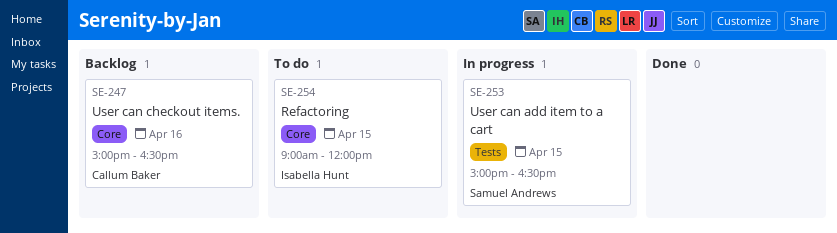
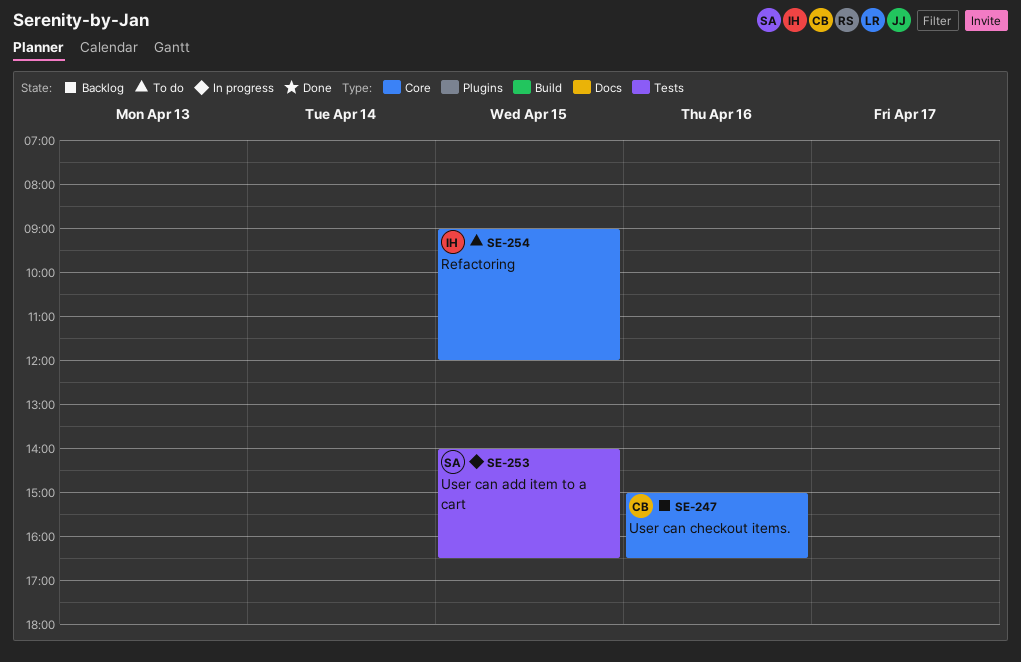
SE-253, begins: 15:00 -> 14:00

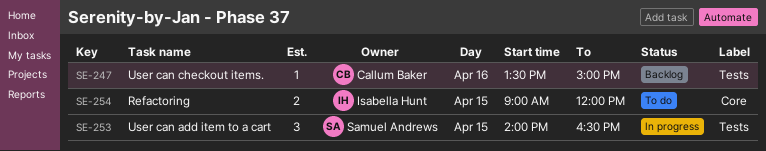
SE-247, label: Core -> Tests
SE-247, begins: 15:00 -> 13:30
SE-247, ends: 16:30 -> 15:00

